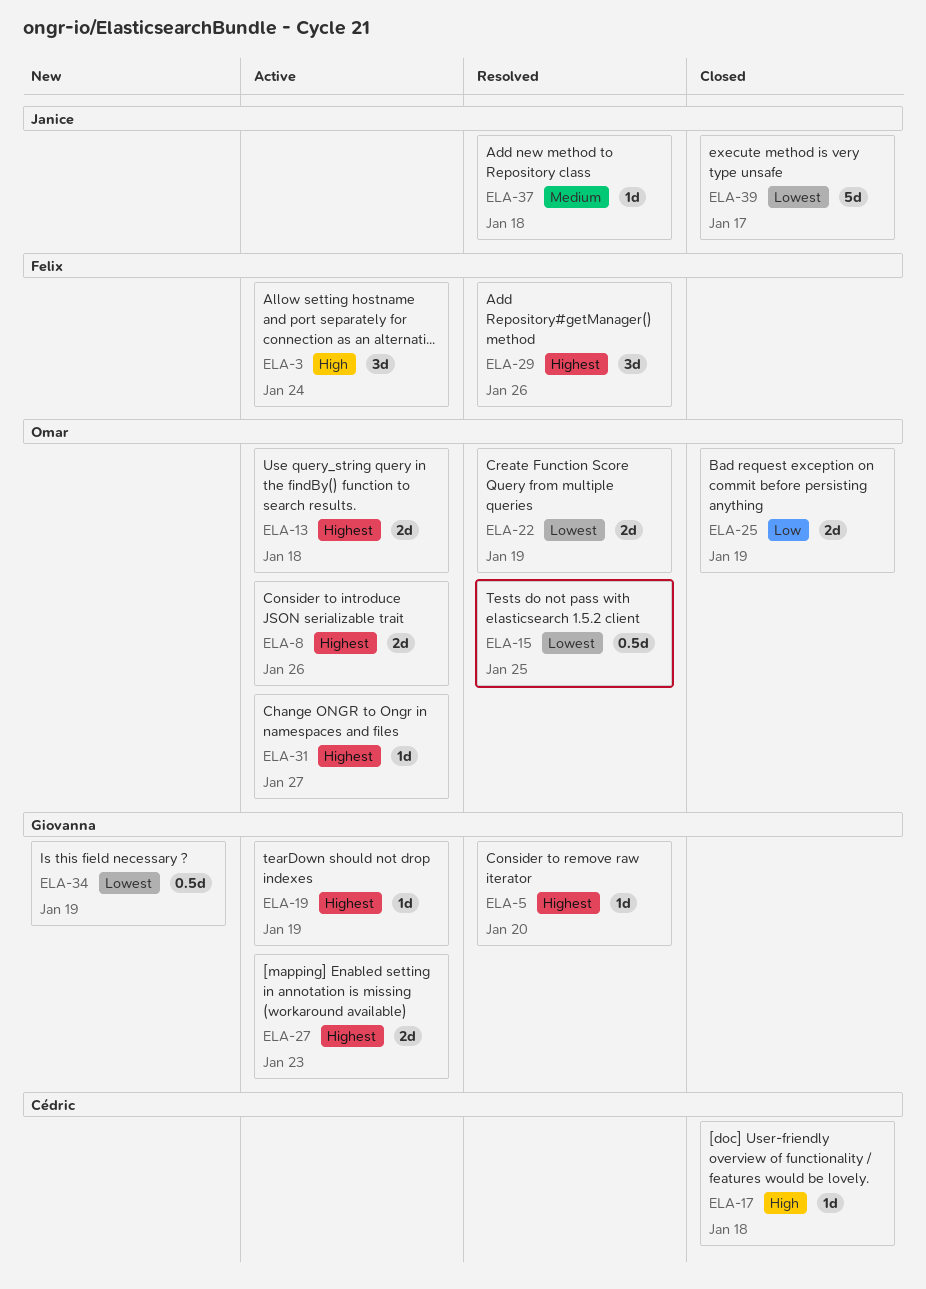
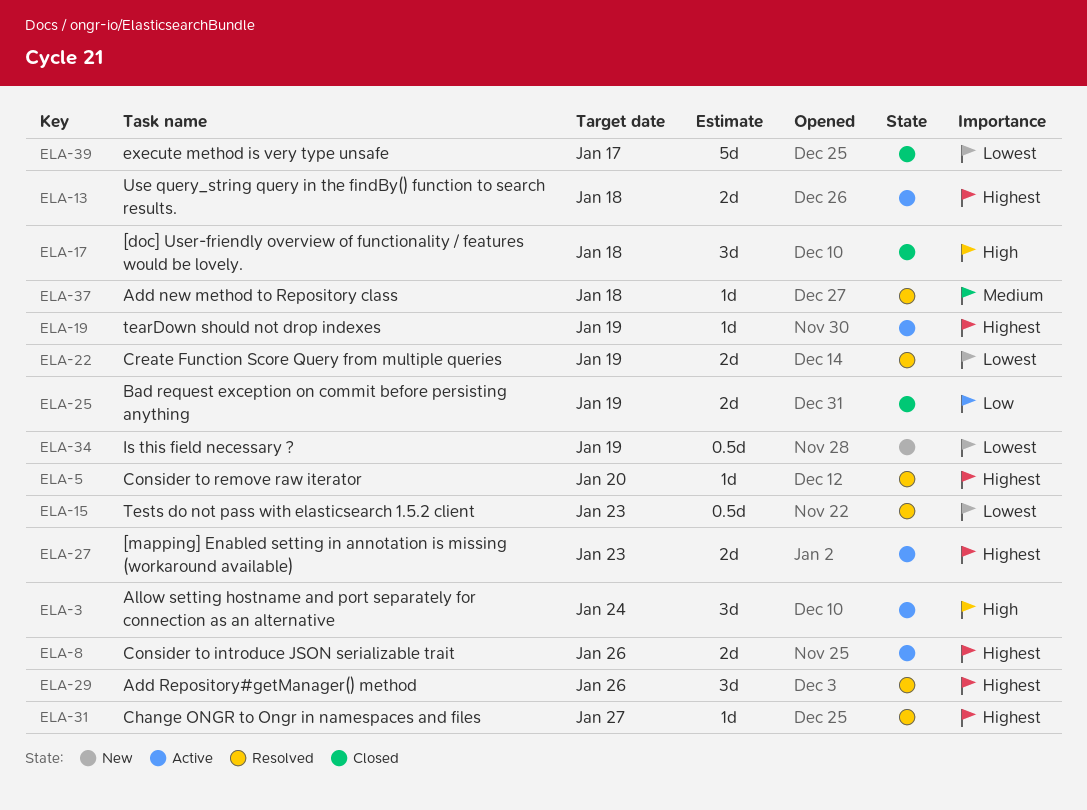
ELA-15, due: Jan 25 -> Jan 23
ELA-17, estimate: 1d -> 3d
ELA-31, status: Active -> Resolved

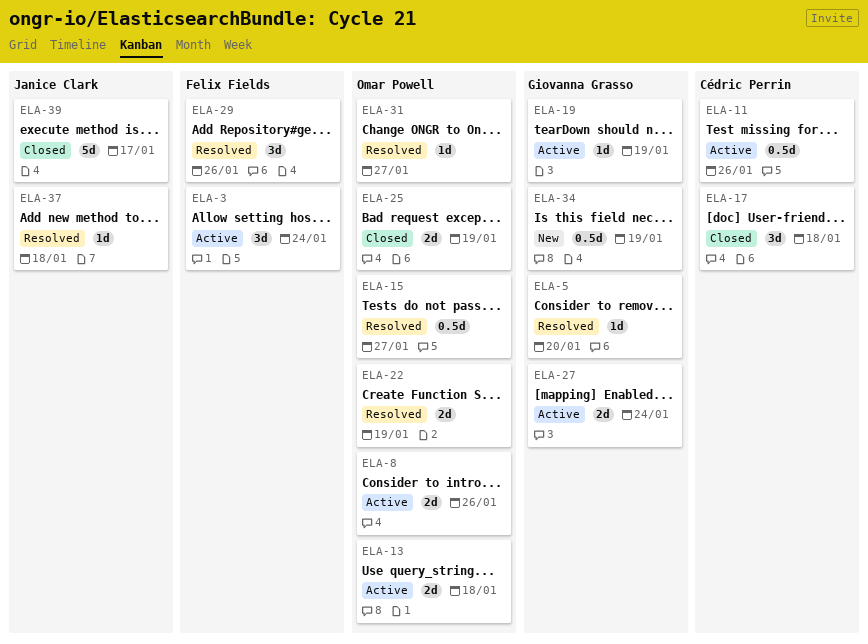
ELA-11: none -> present
ELA-15, due: Jan 23 -> Jan 27
ELA-27, due: Jan 23 -> Jan 24

